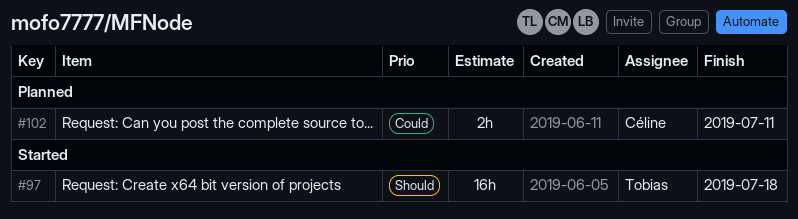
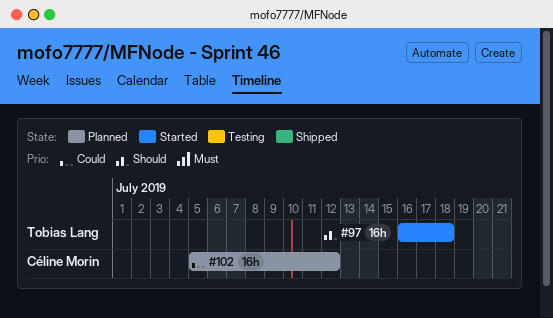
#102, estimate: 2h -> 16h
#102, due: Jul 11 -> Jul 12

